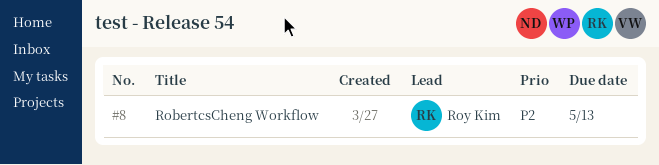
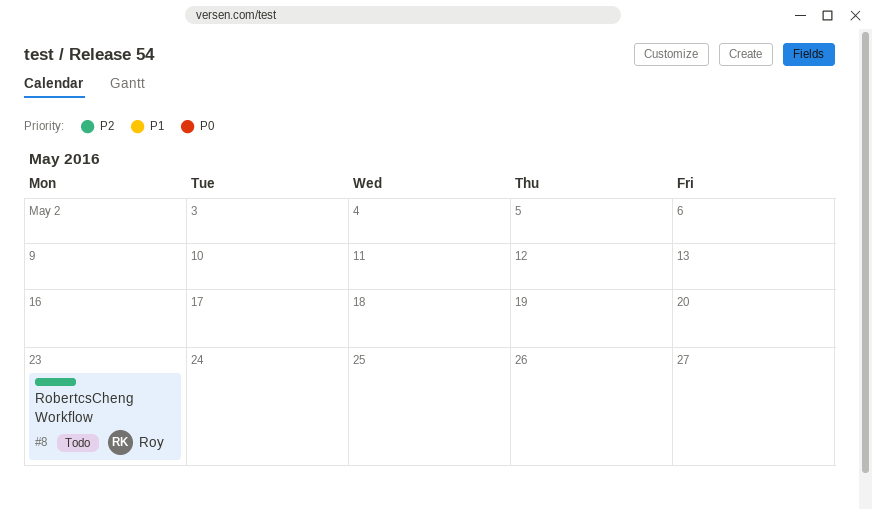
#8, due: May 13 -> May 23

